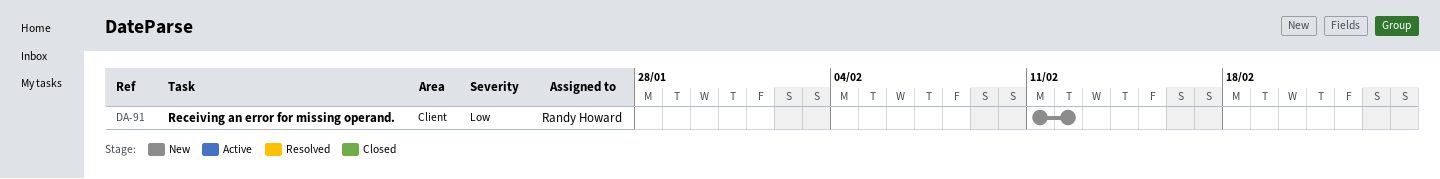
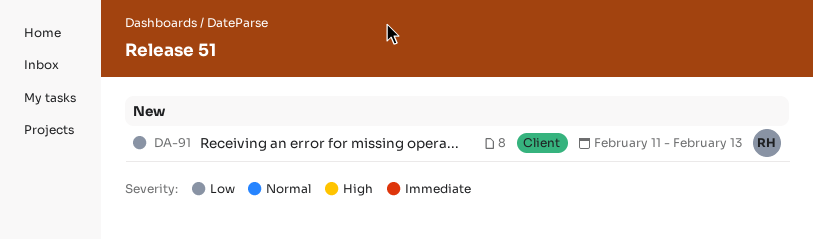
DA-91, due: Feb 12 -> Feb 13

